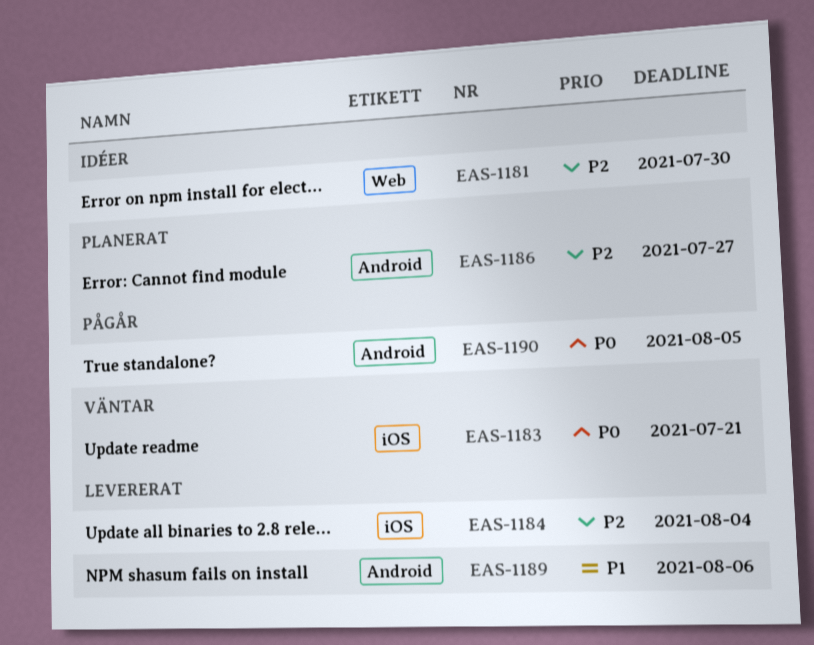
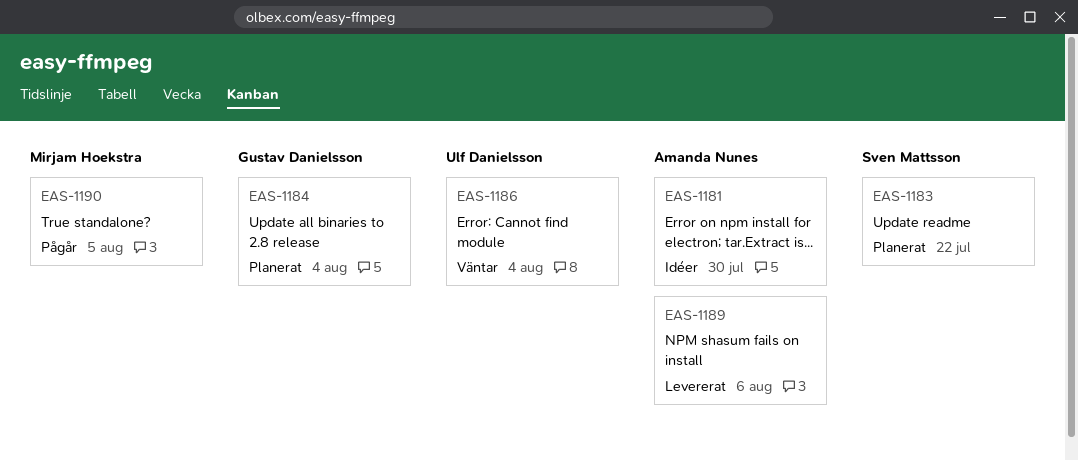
EAS-1183, status: Väntar -> Planerat
EAS-1183, due: Jul 21 -> Jul 22
EAS-1184, status: Levererat -> Planerat
EAS-1186, status: Planerat -> Väntar
EAS-1186, due: Jul 27 -> Aug 4

